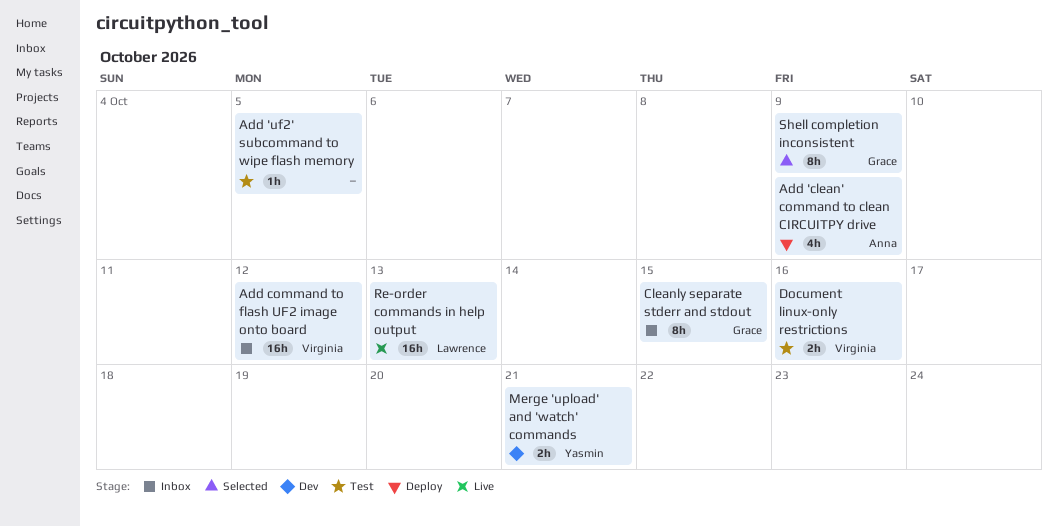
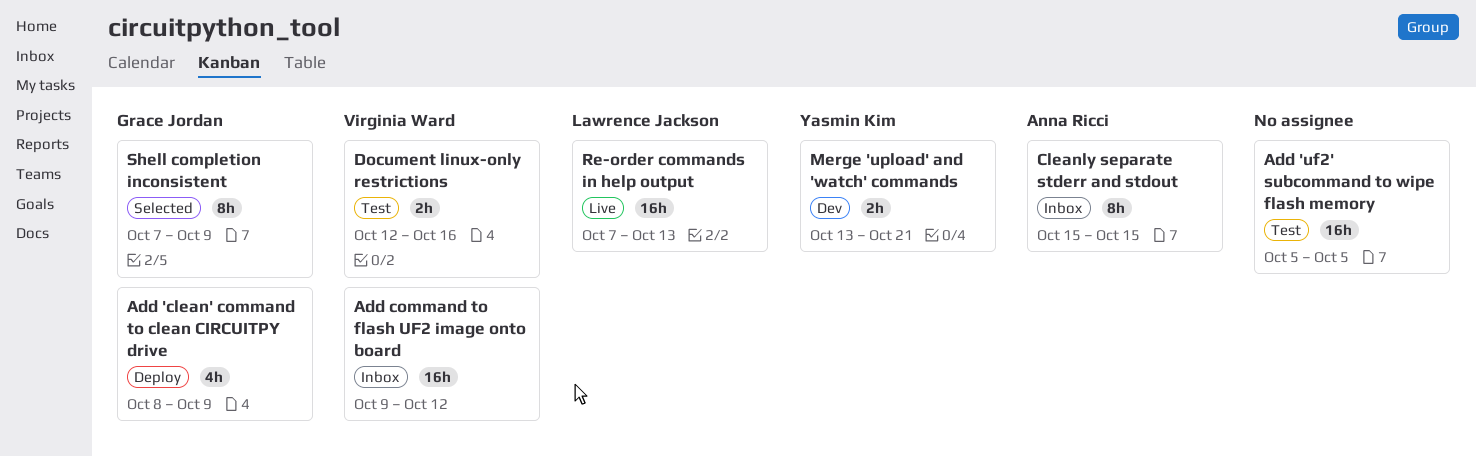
Add 'clean' command to clean CIRCUITPY drive, owner: Anna Ricci -> Grace Jordan
Add 'uf2' subcommand to wipe flash memory, estimate: 1h -> 16h
Cleanly separate stderr and stdout, owner: Grace Jordan -> Anna Ricci

